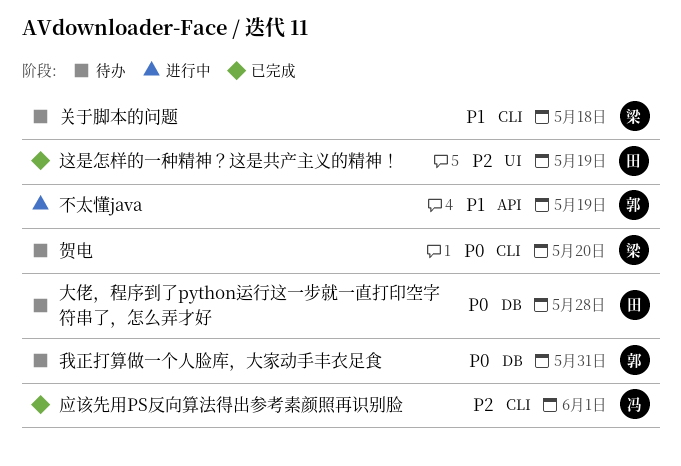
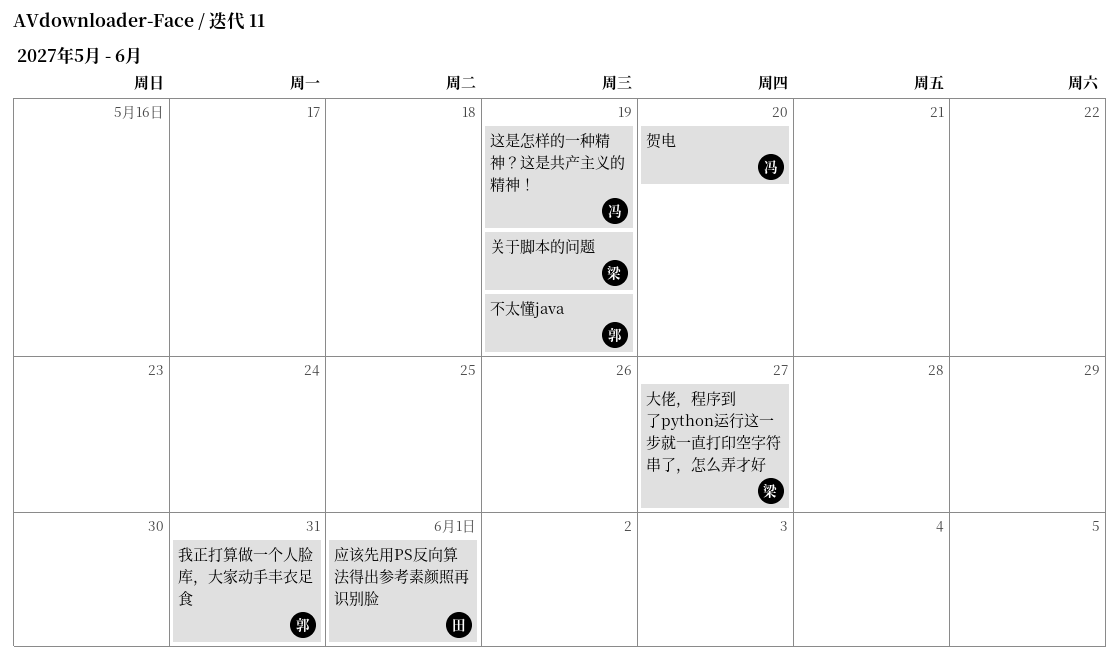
关于脚本的问题, due: May 18 -> May 19
大佬，程序到了python运行这一步就一直打印空字符串了，怎么弄才好, owner: 田 -> 梁
大佬，程序到了python运行这一步就一直打印空字符串了，怎么弄才好, due: May 28 -> May 27
应该先用PS反向算法得出参考素颜照再识别脸, owner: 冯 -> 田
贺电, owner: 梁 -> 冯
这是怎样的一种精神？这是共产主义的精神！, owner: 田 -> 冯

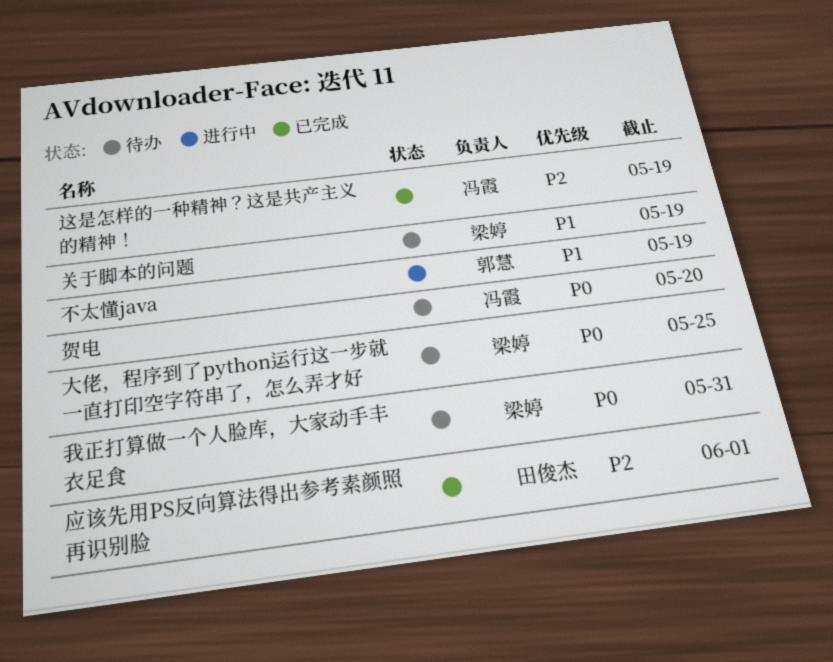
大佬，程序到了python运行这一步就一直打印空字符串了，怎么弄才好, due: May 27 -> May 25
我正打算做一个人脸库，大家动手丰衣足食, owner: 郭慧 -> 梁婷

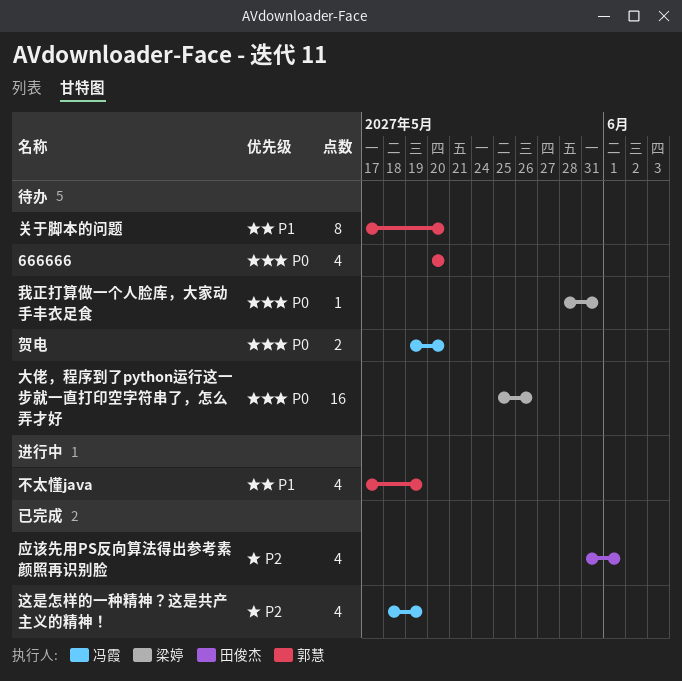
666666: none -> present
关于脚本的问题, owner: 梁婷 -> 郭慧
关于脚本的问题, due: May 19 -> May 20
大佬，程序到了python运行这一步就一直打印空字符串了，怎么弄才好, due: May 25 -> May 26

